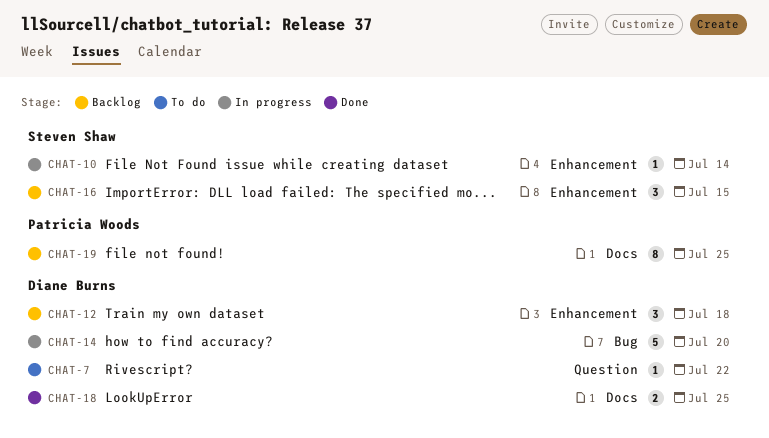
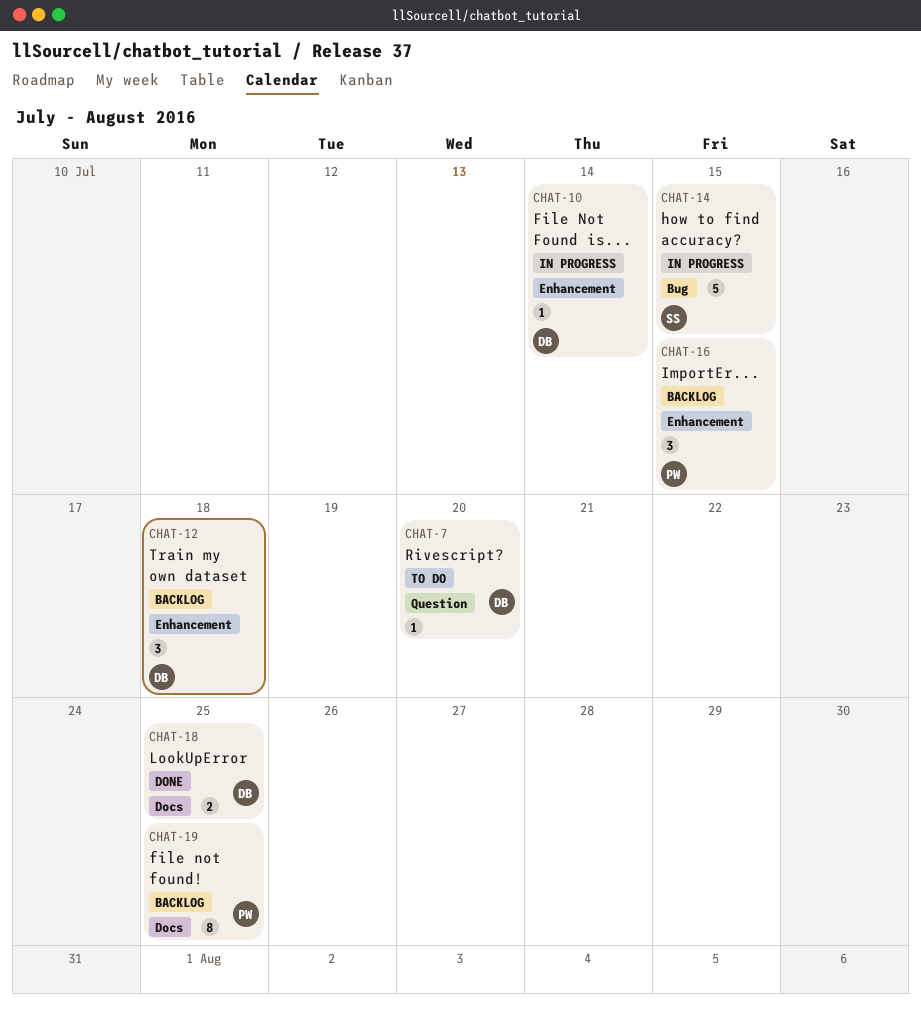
CHAT-7, due: Jul 22 -> Jul 20
CHAT-10, owner: Steven Shaw -> Diane Burns
CHAT-14, owner: Diane Burns -> Steven Shaw
CHAT-14, due: Jul 20 -> Jul 15
CHAT-16, owner: Steven Shaw -> Patricia Woods

